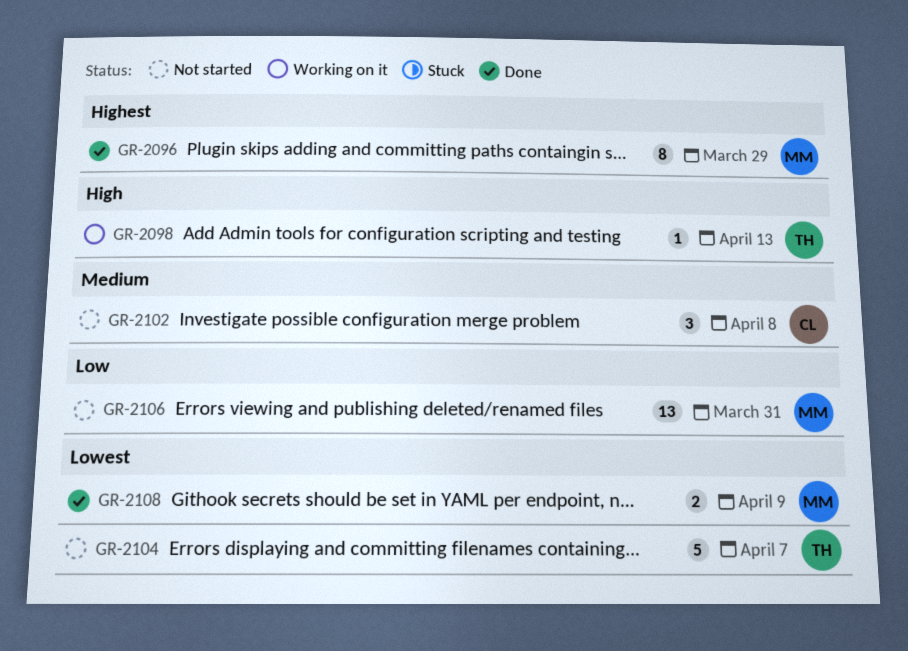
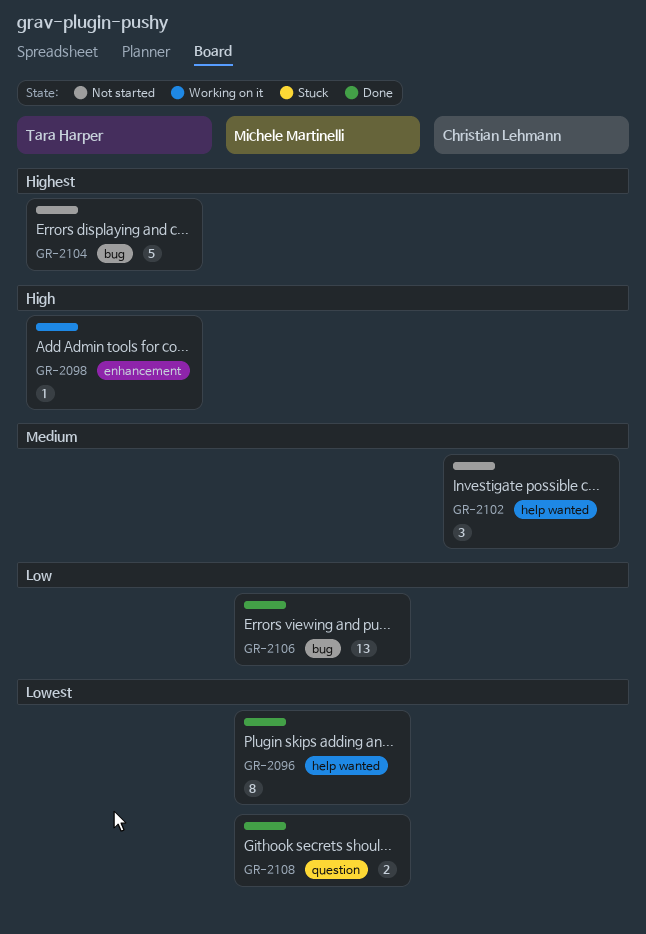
GR-2096, priority: Highest -> Lowest
GR-2104, priority: Lowest -> Highest
GR-2106, status: Not started -> Done

